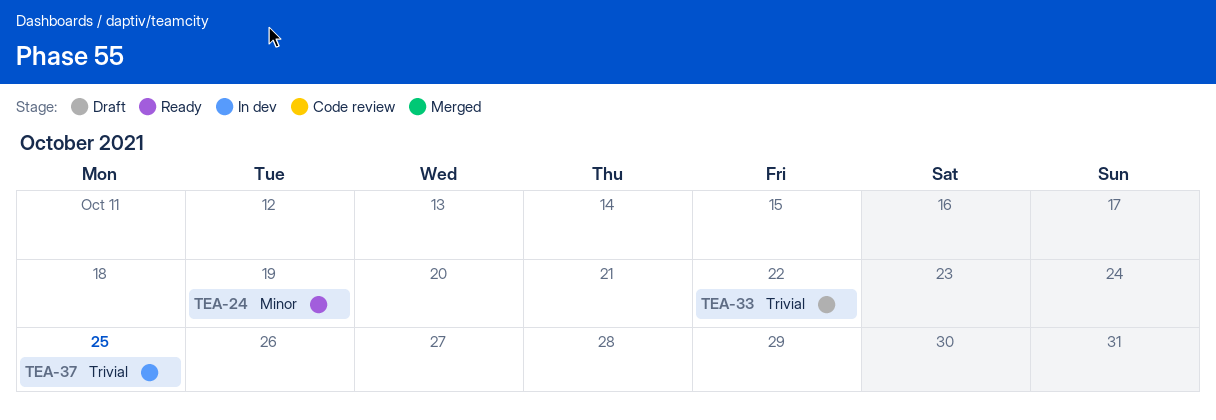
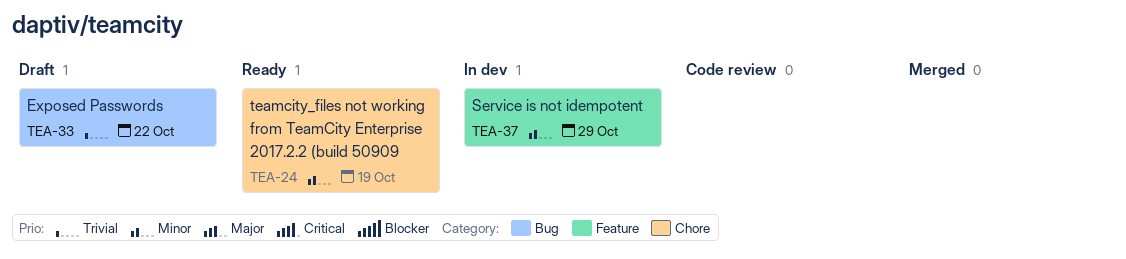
TEA-37, priority: Trivial -> Minor
TEA-37, due: Oct 25 -> Oct 29

